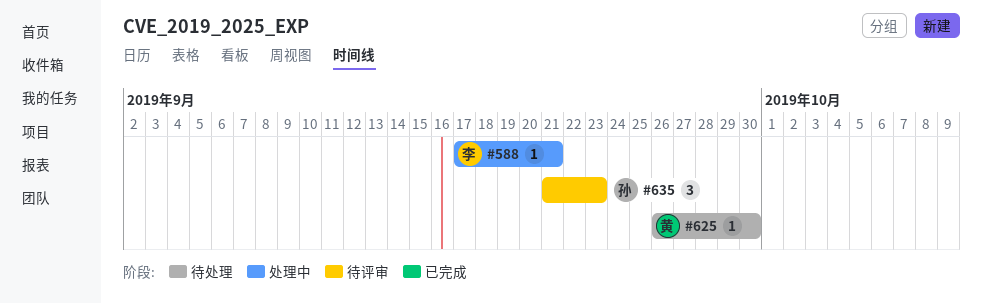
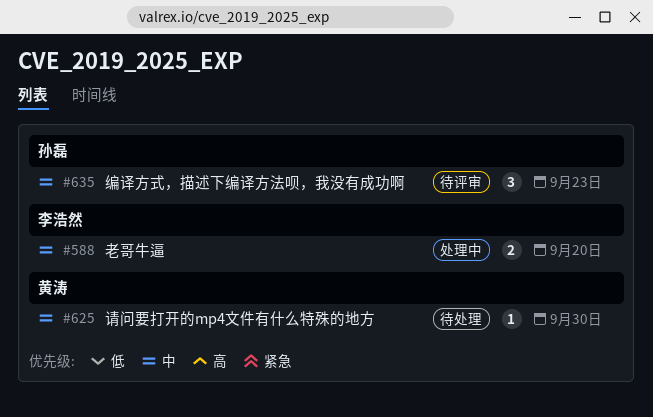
#588, estimate: 1 -> 2
#588, due: Sep 21 -> Sep 20

